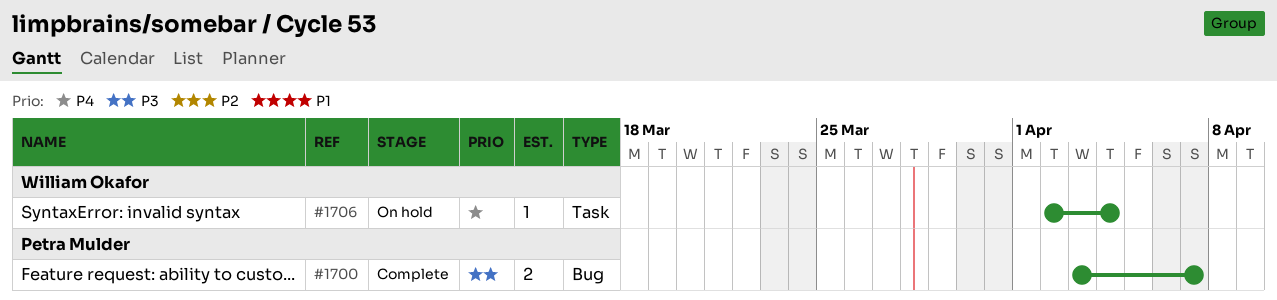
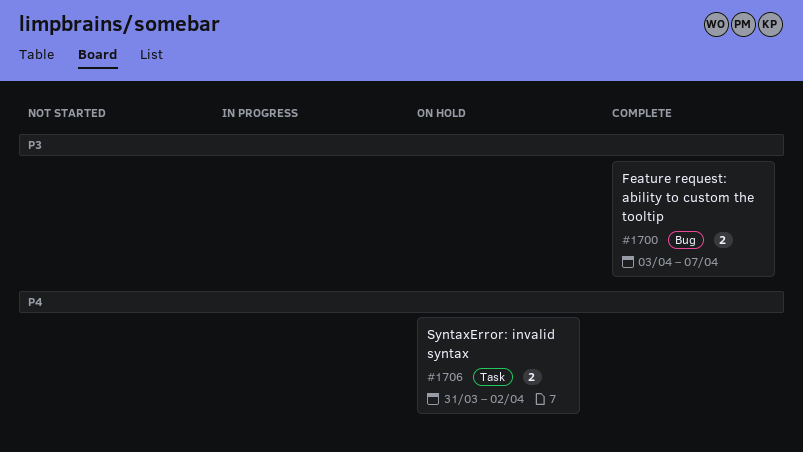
#1706, estimate: 1 -> 2
#1706, start: Apr 2 -> Mar 31
#1706, due: Apr 4 -> Apr 2

